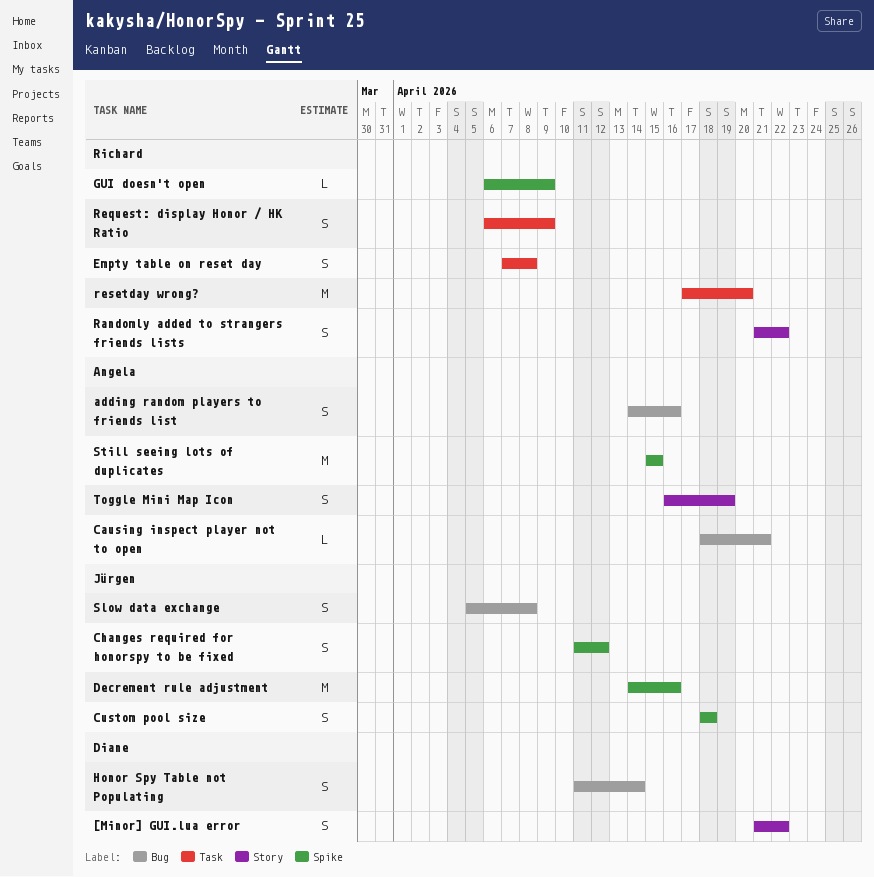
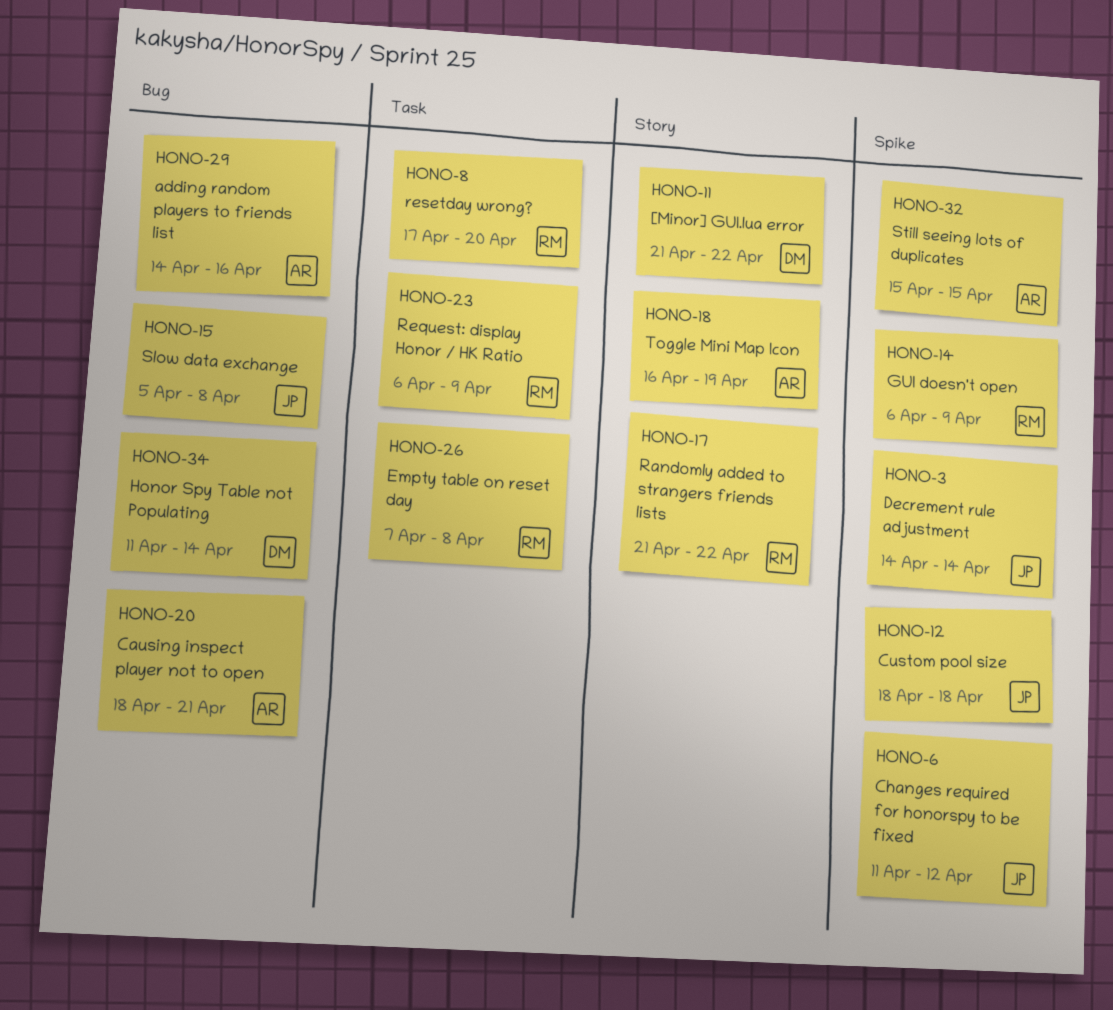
Decrement rule adjustment, due: Apr 16 -> Apr 14

